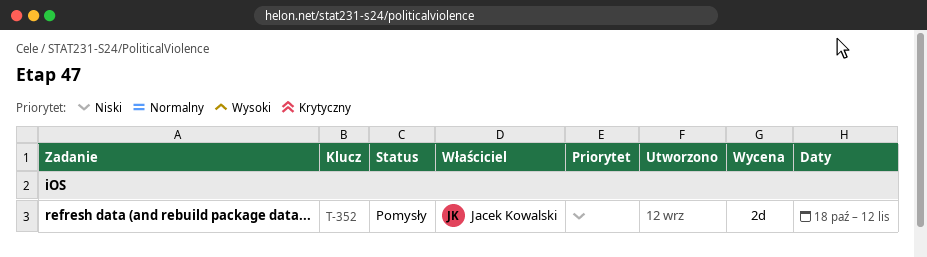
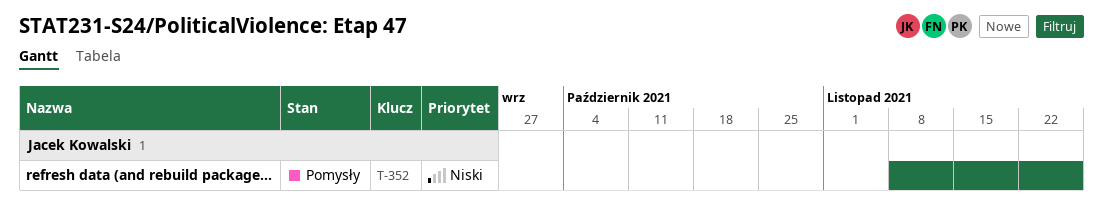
T-352, start: Oct 18 -> Nov 8
T-352, due: Nov 12 -> Nov 26

